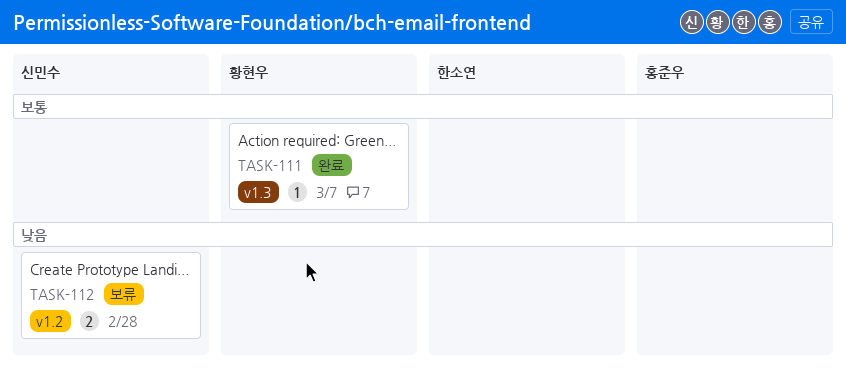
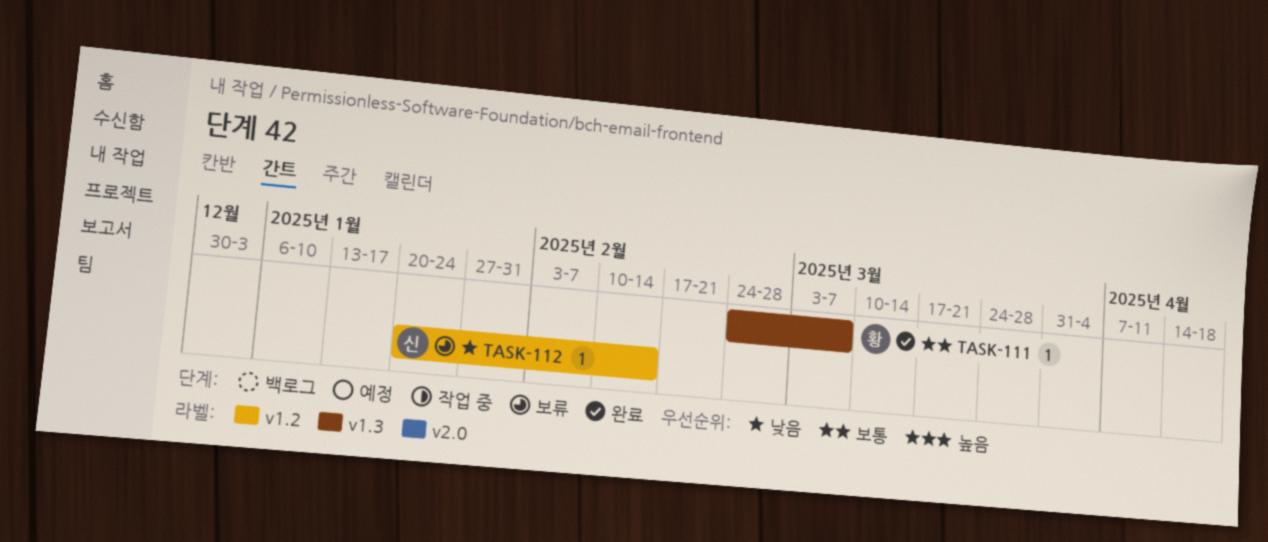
TASK-112, estimate: 2 -> 1
TASK-112, due: Feb 28 -> Feb 14

